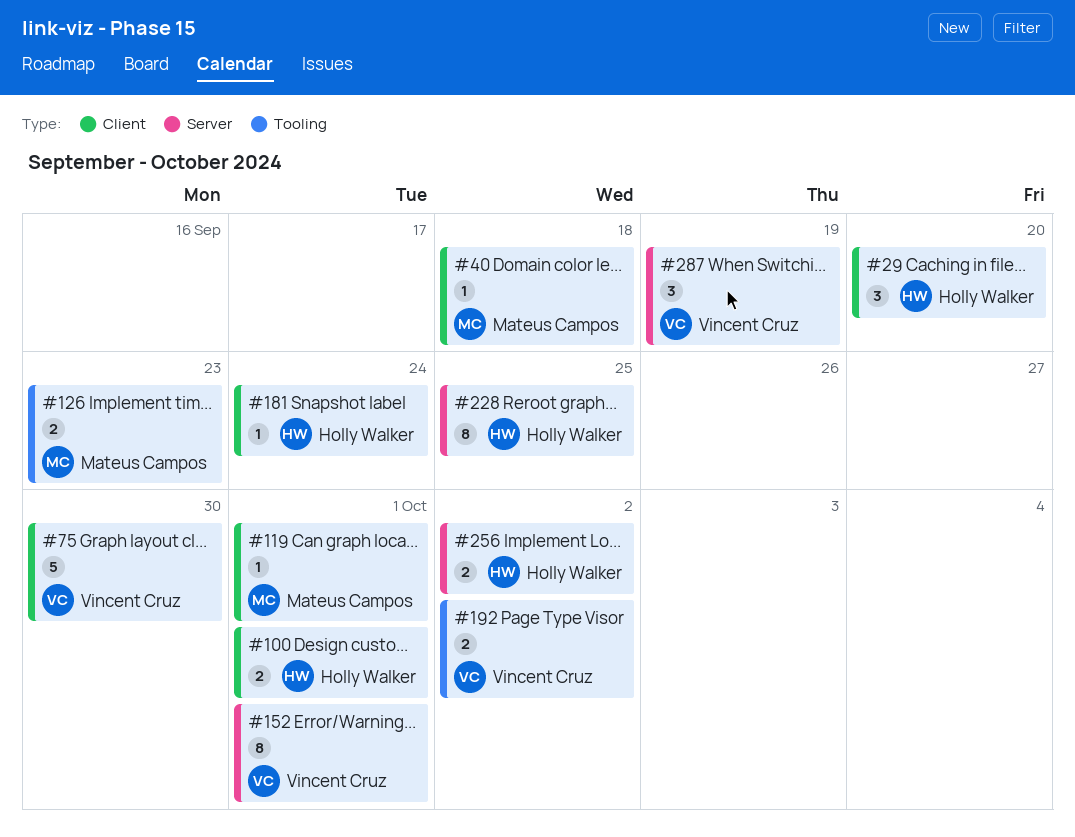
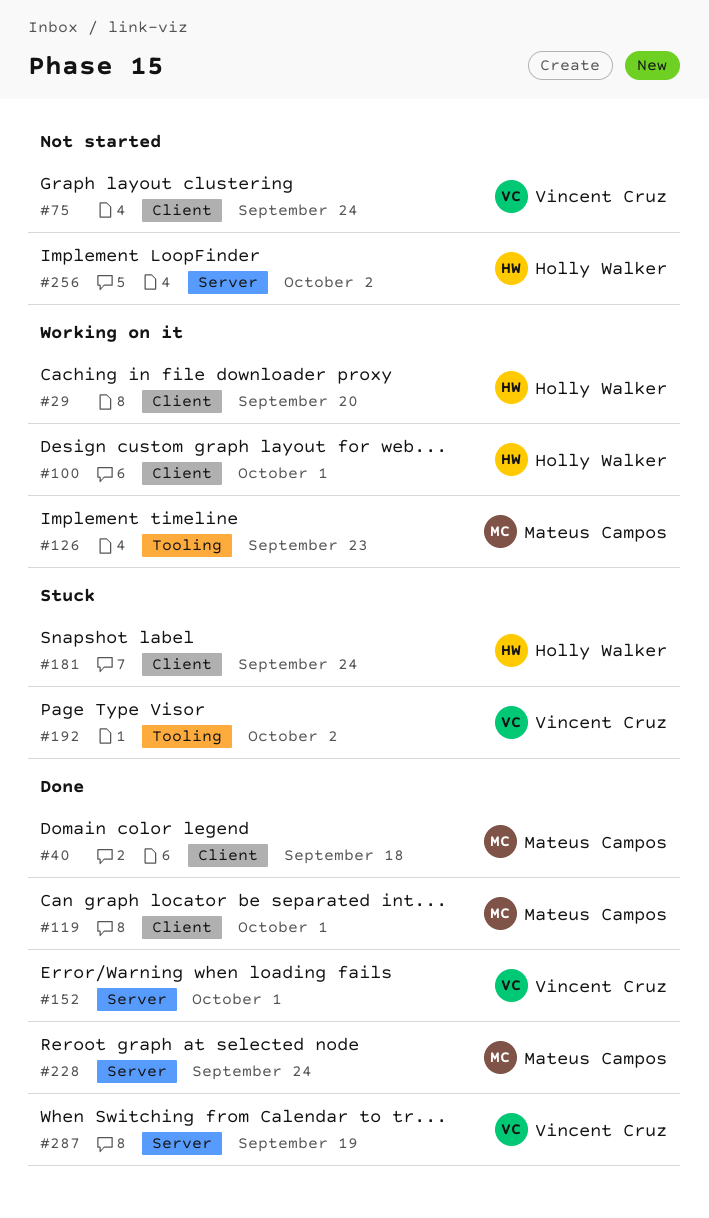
#75, due: Sep 30 -> Sep 24
#228, owner: Holly Walker -> Mateus Campos
#228, due: Sep 25 -> Sep 24

